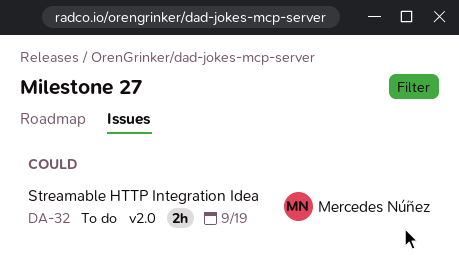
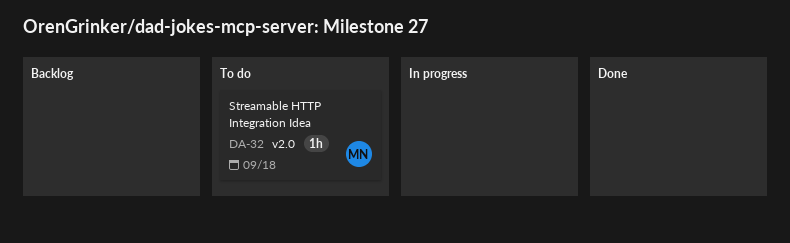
DA-32, estimate: 2h -> 1h
DA-32, due: Sep 19 -> Sep 18

